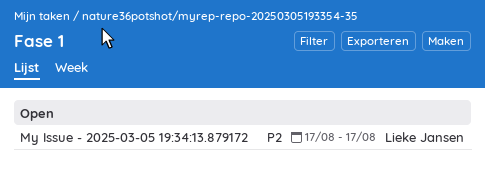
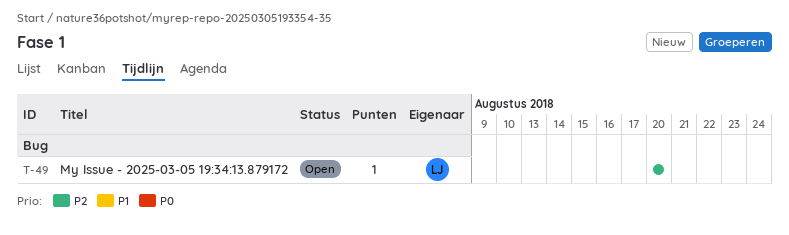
My Issue - 2025-03-05 19:34:13.879172, start: Aug 17 -> Aug 20
My Issue - 2025-03-05 19:34:13.879172, due: Aug 17 -> Aug 20

